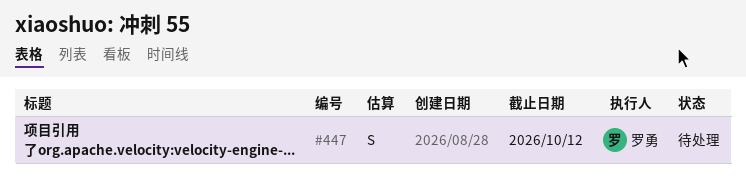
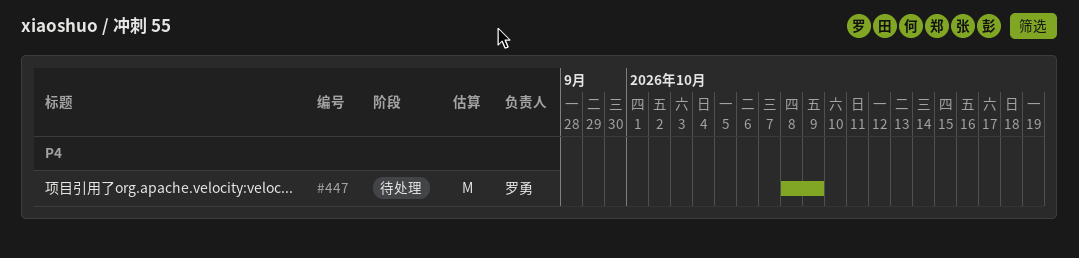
#447, estimate: S -> M
#447, due: Oct 12 -> Oct 9

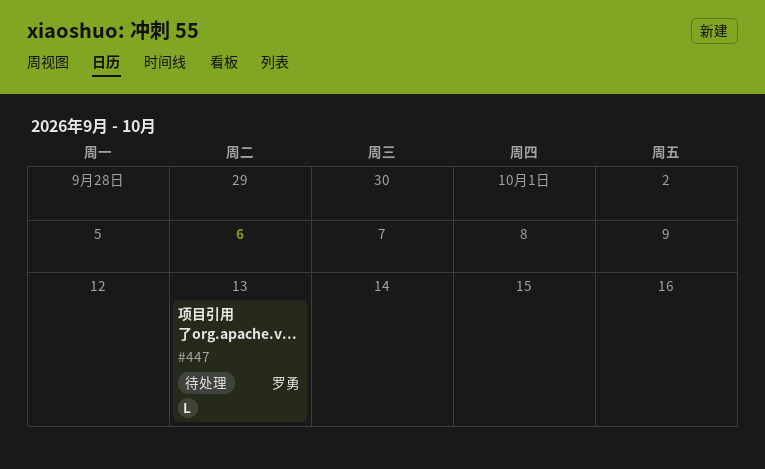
#447, estimate: M -> L
#447, due: Oct 9 -> Oct 13

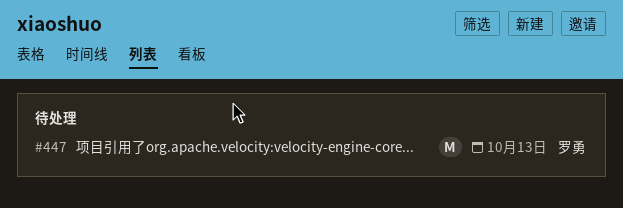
#447, estimate: L -> M

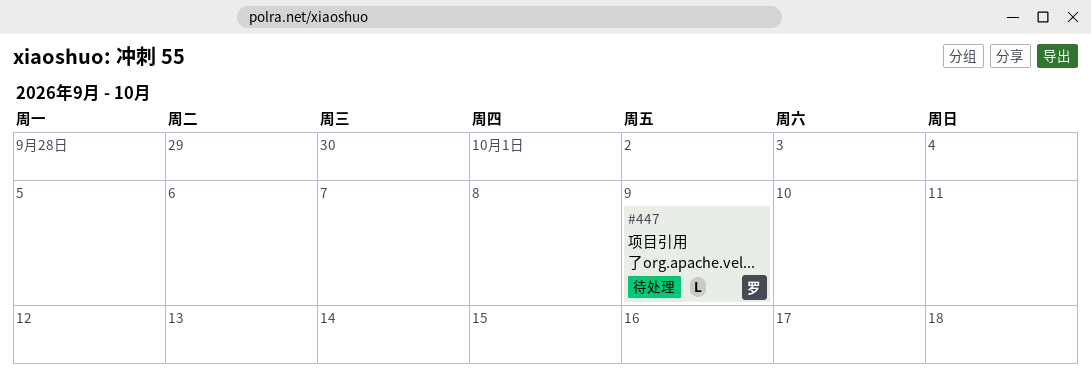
#447, estimate: M -> L
#447, due: Oct 13 -> Oct 9

